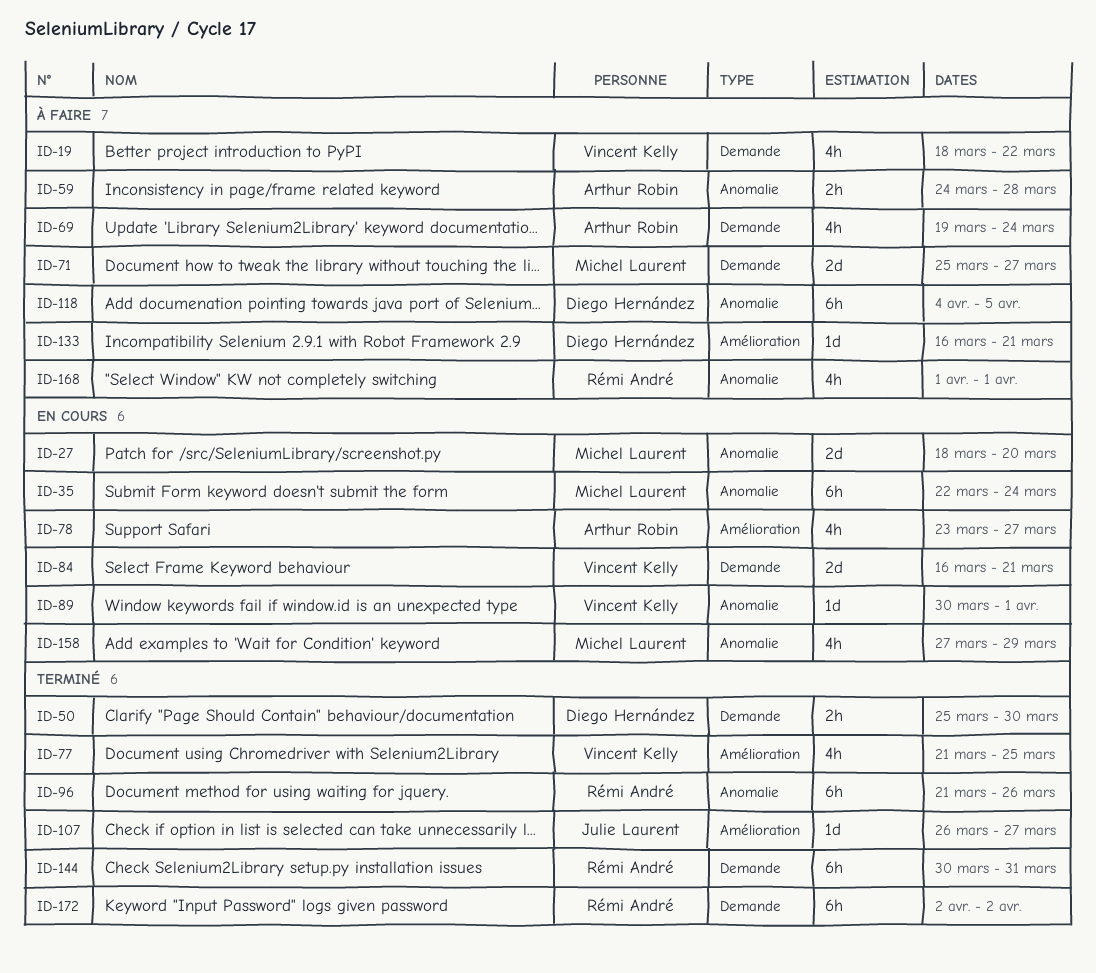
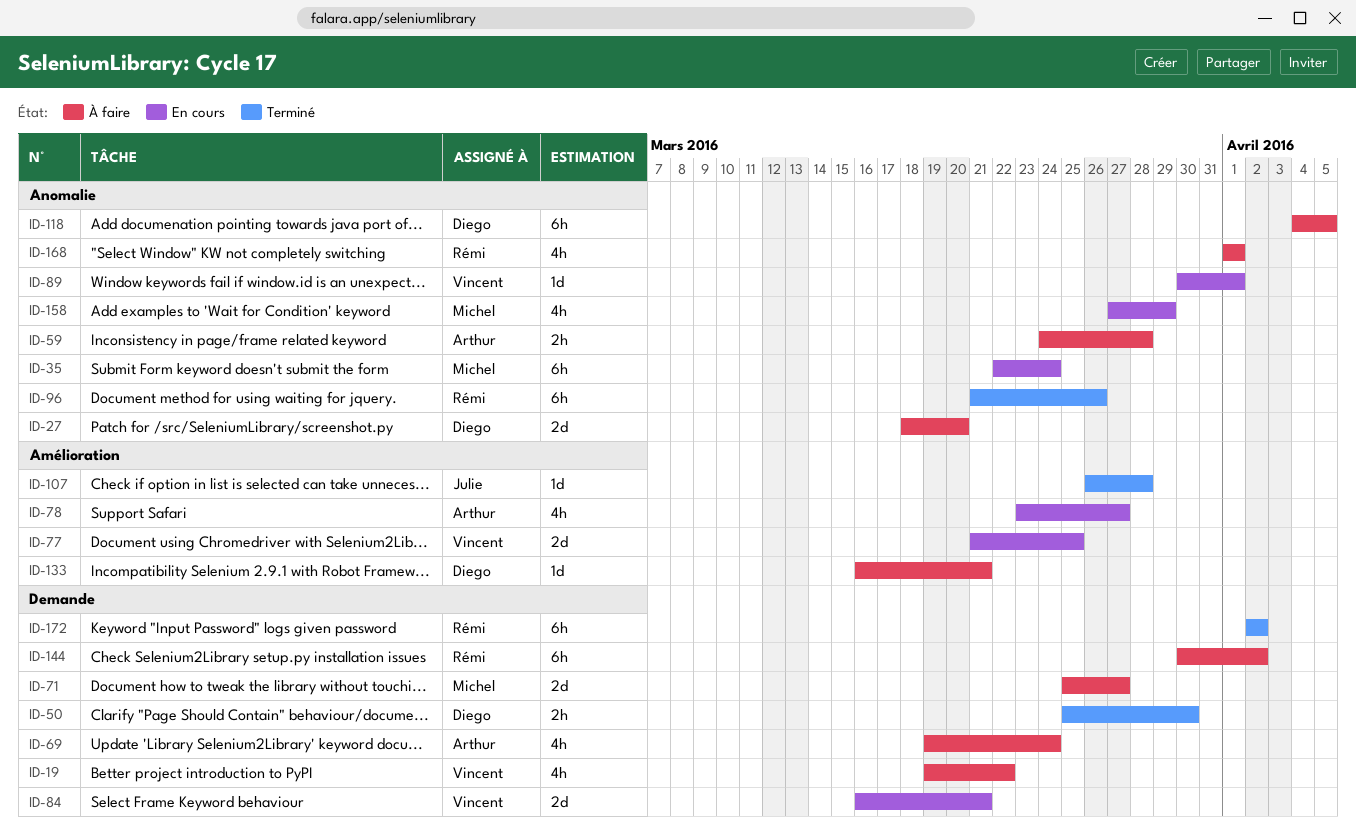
ID-19, start: Mar 18 -> Mar 19
ID-27, status: En cours -> À faire
ID-27, owner: Michel Laurent -> Diego Hernández
ID-77, status: Terminé -> En cours
ID-77, estimate: 4h -> 2d
ID-107, due: Mar 27 -> Mar 28
ID-144, status: Terminé -> À faire
ID-144, due: Mar 31 -> Apr 2

